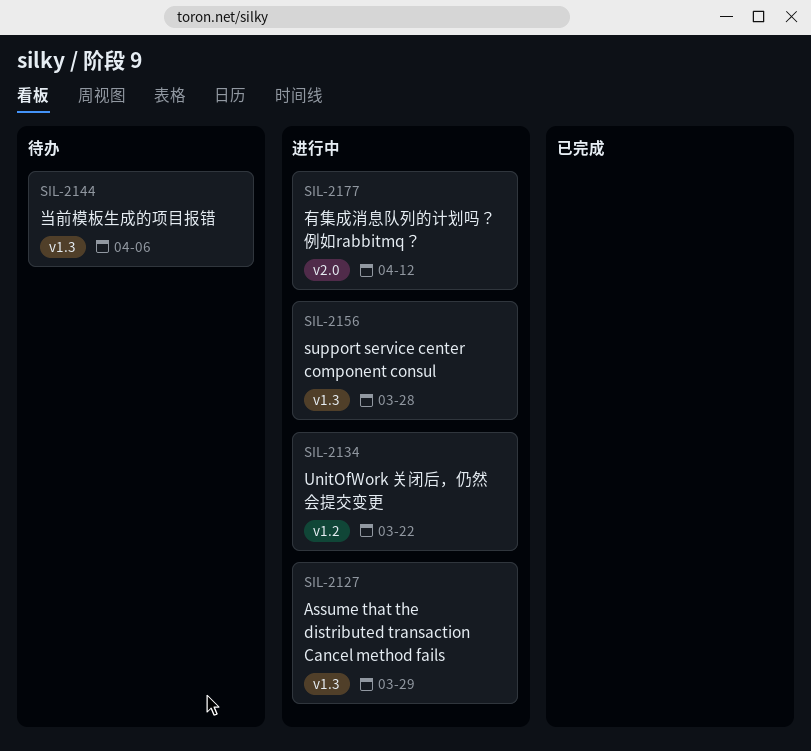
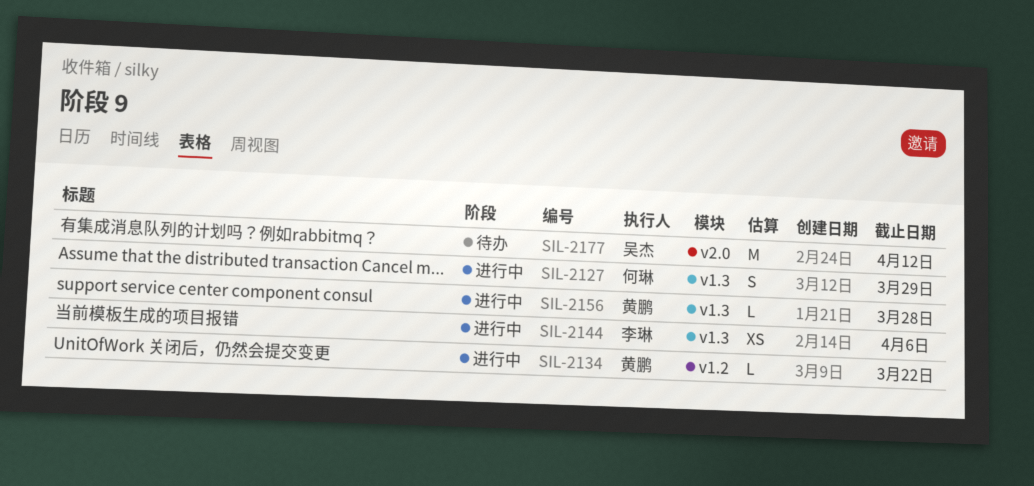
SIL-2144, status: 待办 -> 进行中
SIL-2177, status: 进行中 -> 待办

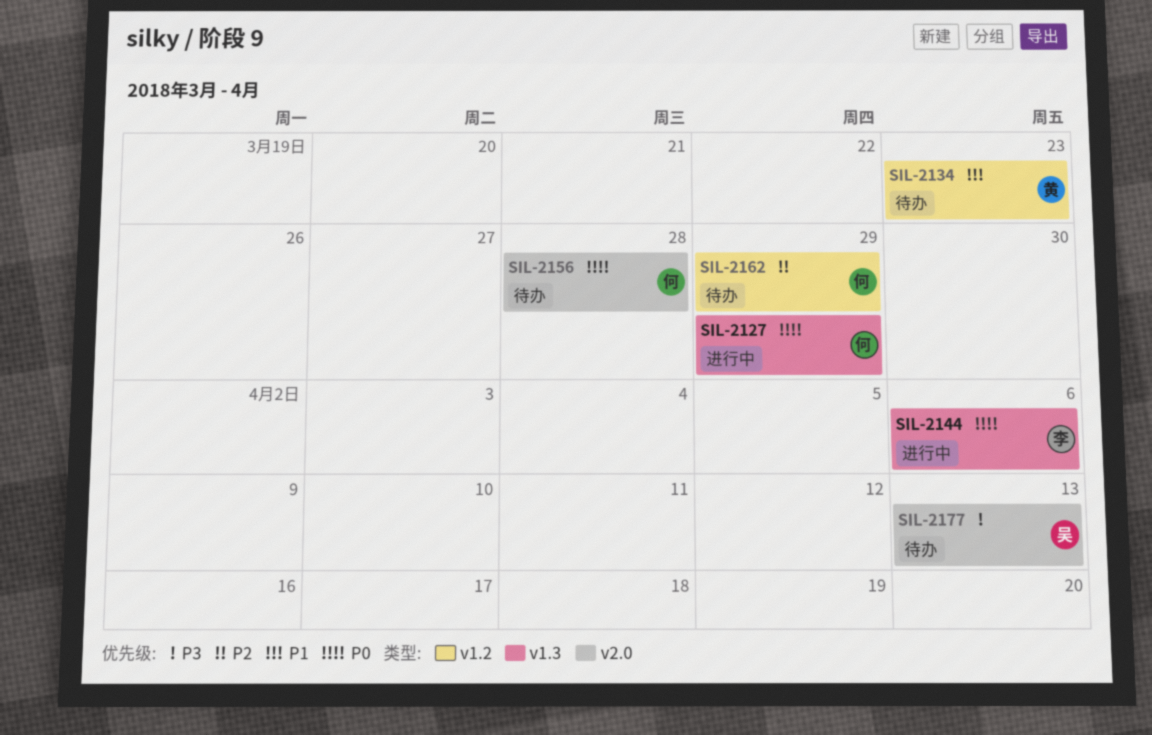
SIL-2134, status: 进行中 -> 待办
SIL-2134, due: Mar 22 -> Mar 23
SIL-2156, status: 进行中 -> 待办
SIL-2156, owner: 黄鹏 -> 何琳
SIL-2156, label: v1.3 -> v2.0
SIL-2162: none -> present
SIL-2177, due: Apr 12 -> Apr 13

